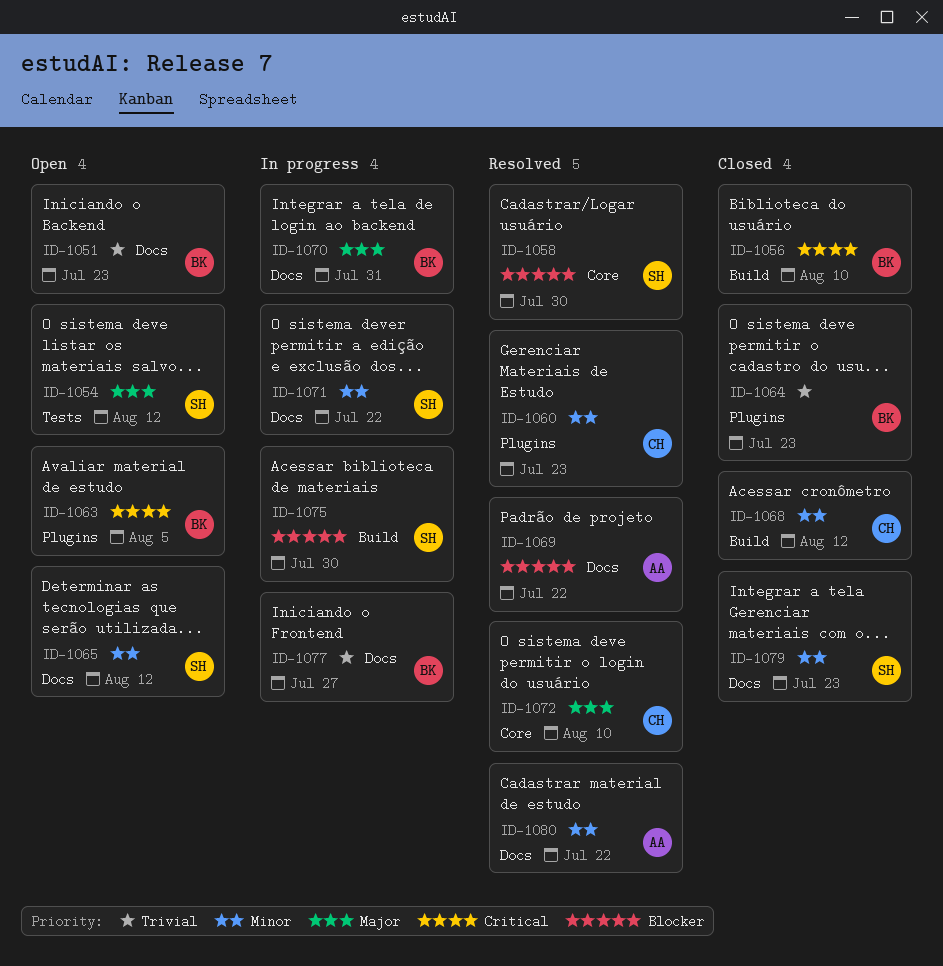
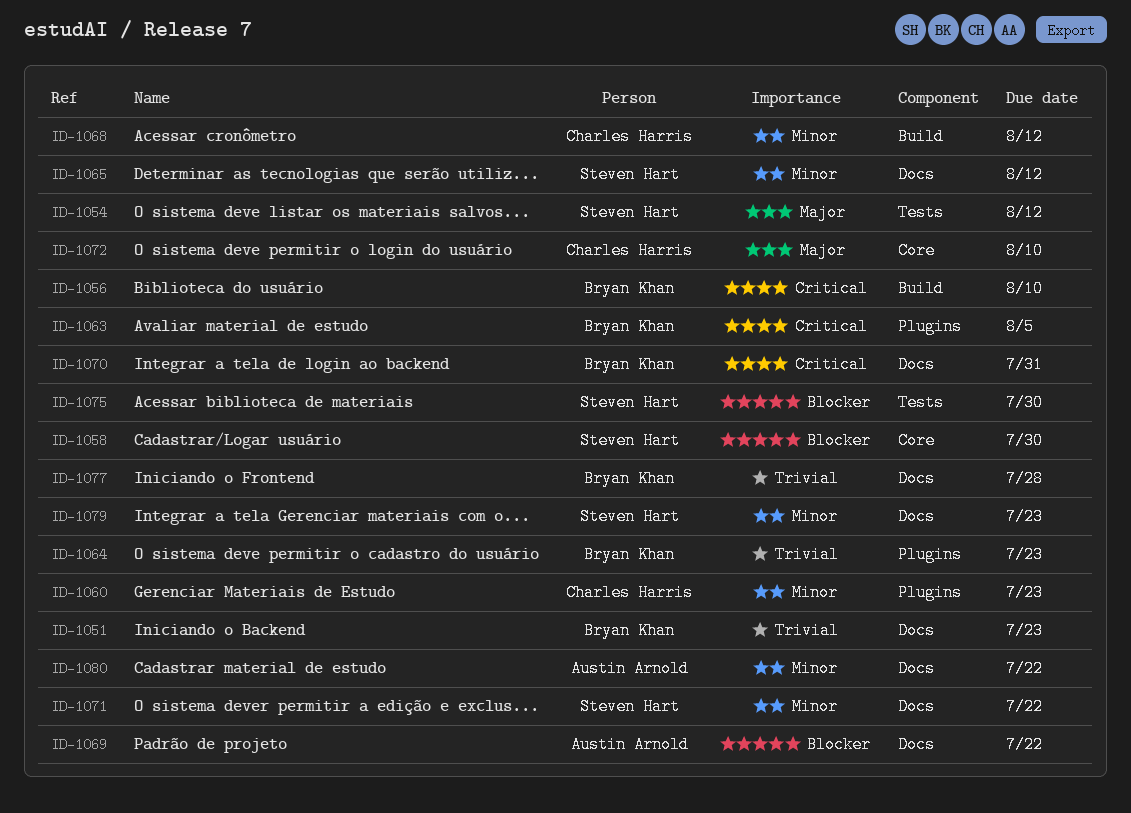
ID-1070, priority: Major -> Critical
ID-1075, label: Build -> Tests
ID-1077, due: Jul 27 -> Jul 28

